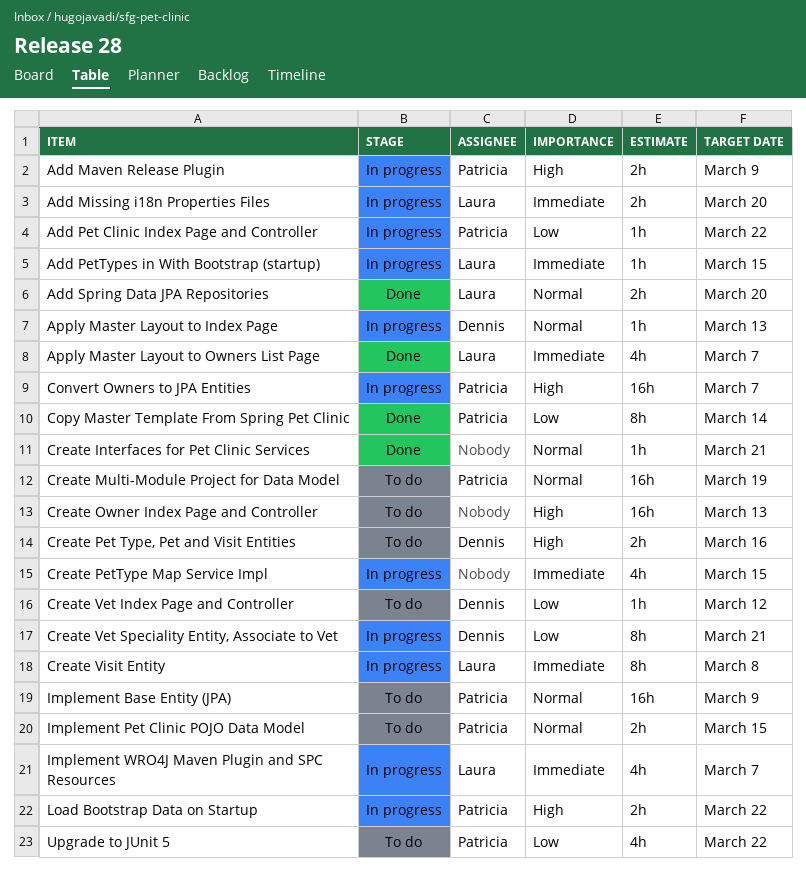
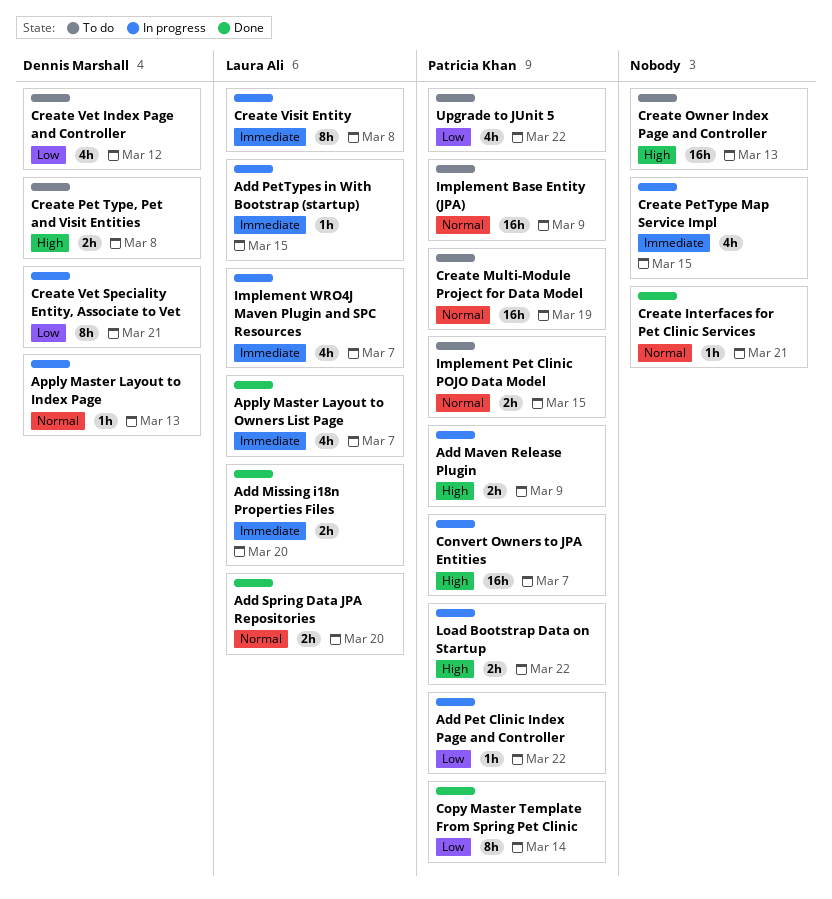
Add Missing i18n Properties Files, status: In progress -> Done
Create Pet Type, Pet and Visit Entities, due: Mar 16 -> Mar 8
Create Vet Index Page and Controller, estimate: 1h -> 4h

